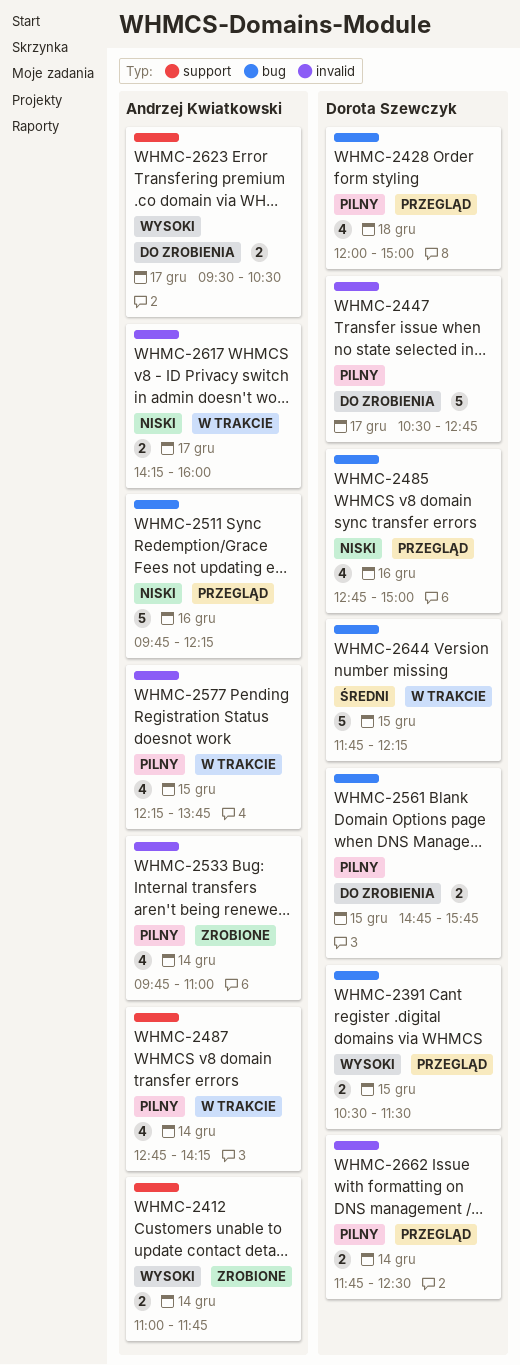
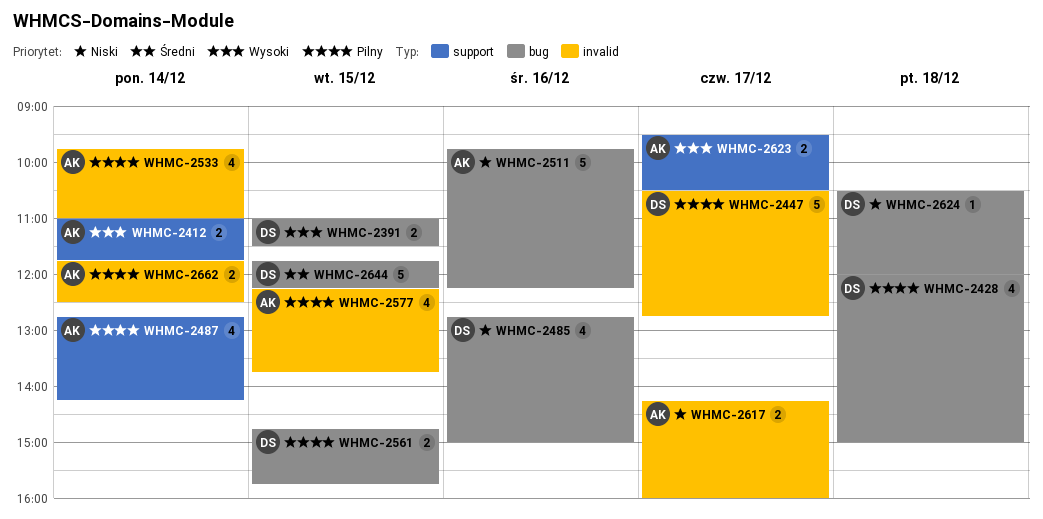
WHMC-2391, begins: 10:30 -> 11:00
WHMC-2624: none -> present
WHMC-2662, owner: Dorota Szewczyk -> Andrzej Kwiatkowski

